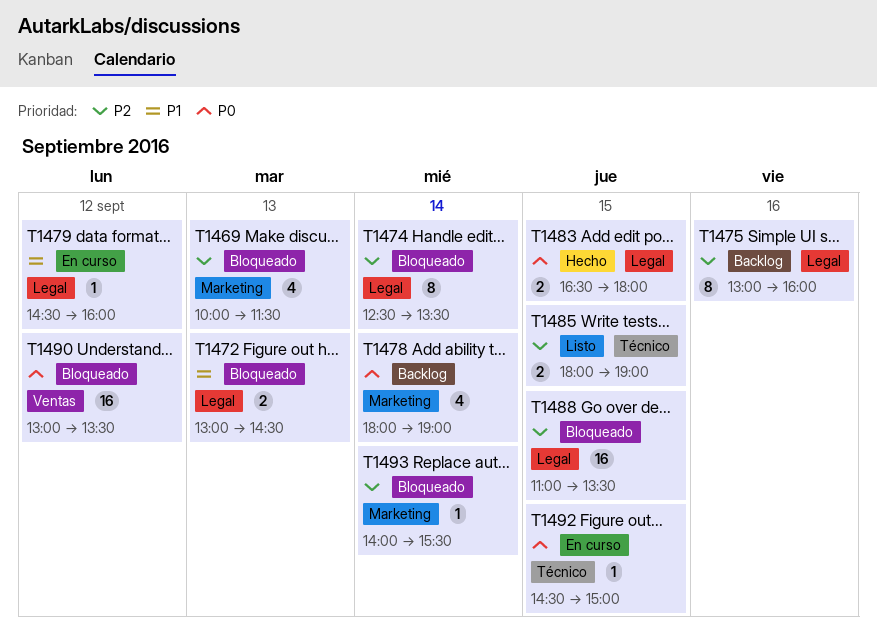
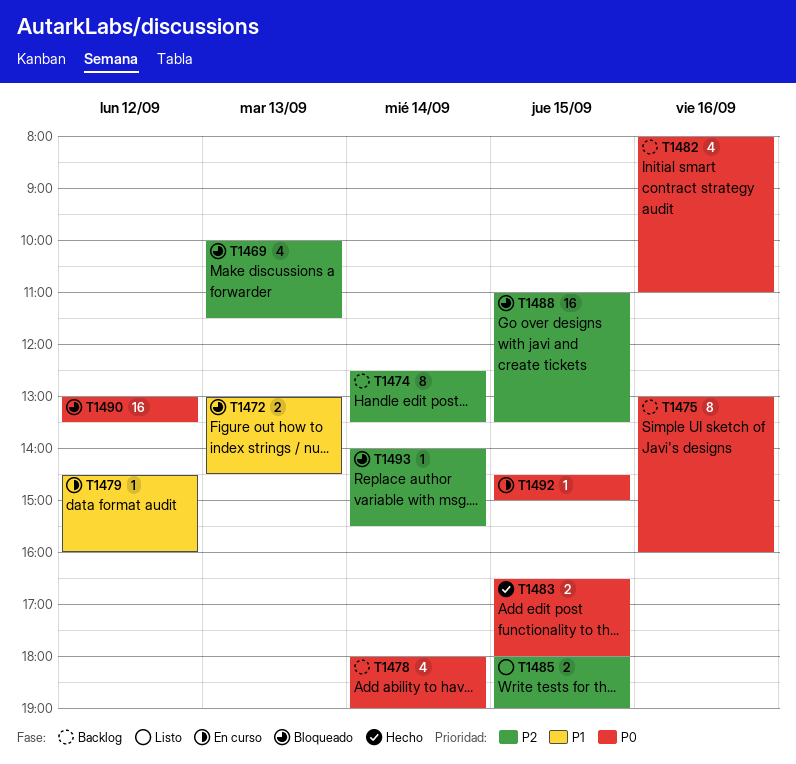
T1474, status: Bloqueado -> Backlog
T1475, priority: P2 -> P0
T1482: none -> present

